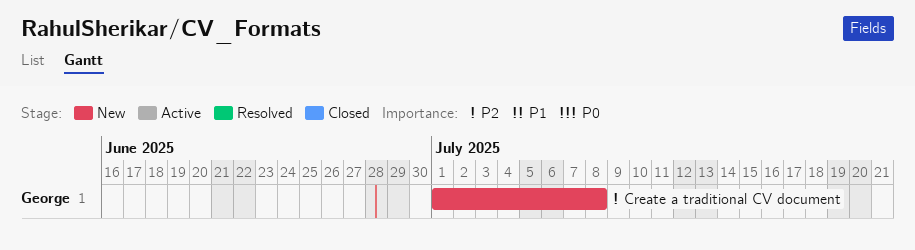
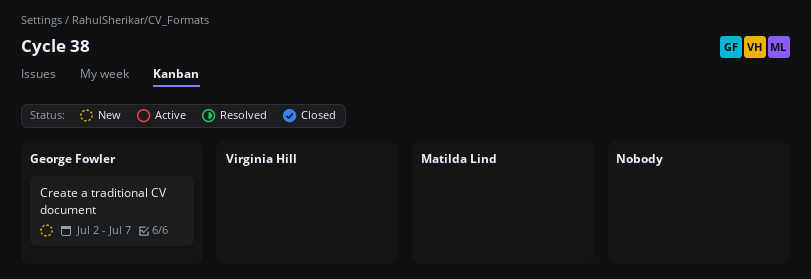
Create a traditional CV document, start: Jul 1 -> Jul 2
Create a traditional CV document, due: Jul 8 -> Jul 7

